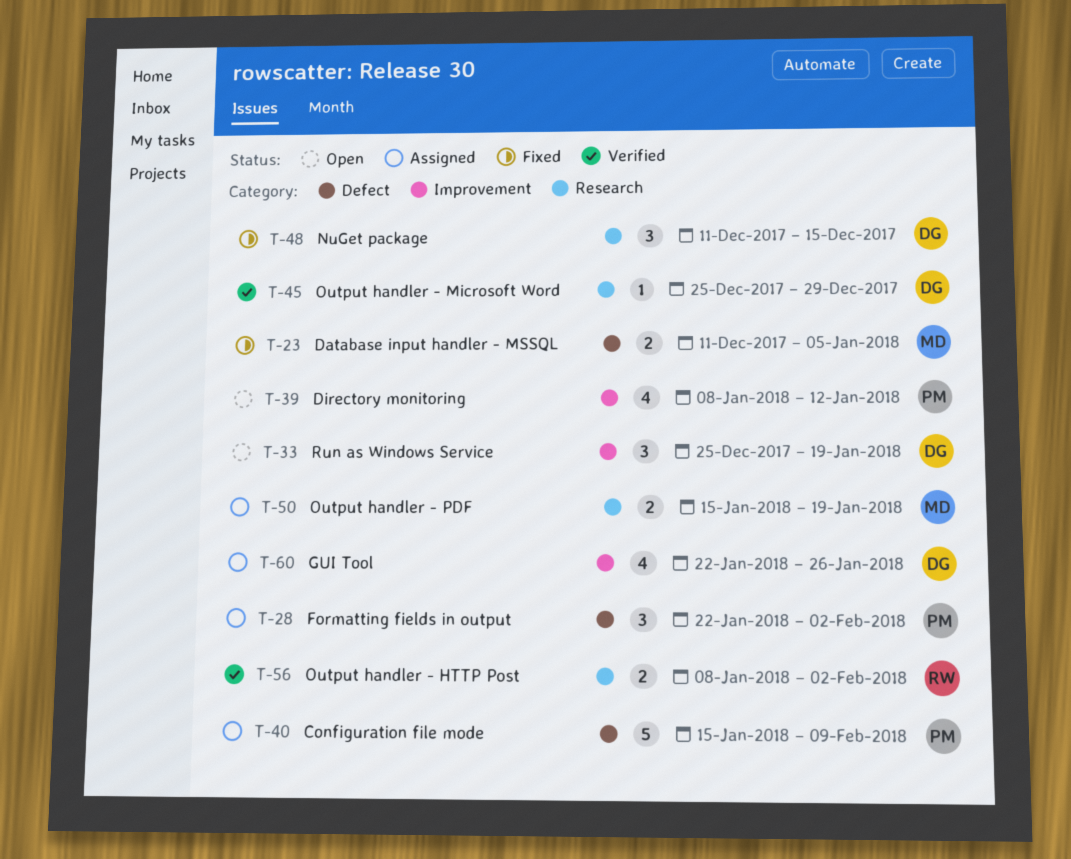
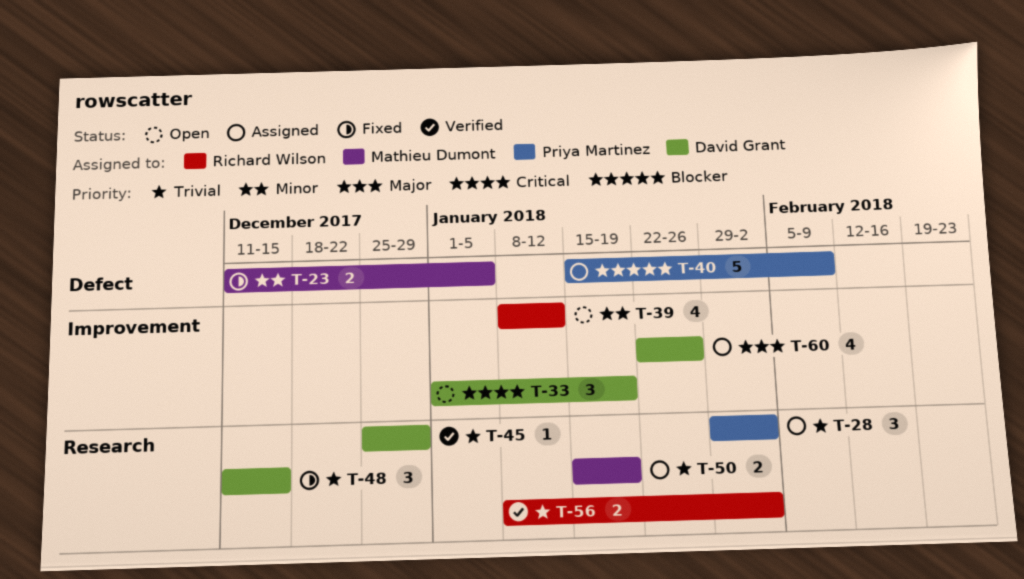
T-28, label: Defect -> Research
T-28, start: Jan 22 -> Jan 29
T-33, start: Dec 25 -> Jan 1
T-39, owner: Priya Martinez -> Richard Wilson

